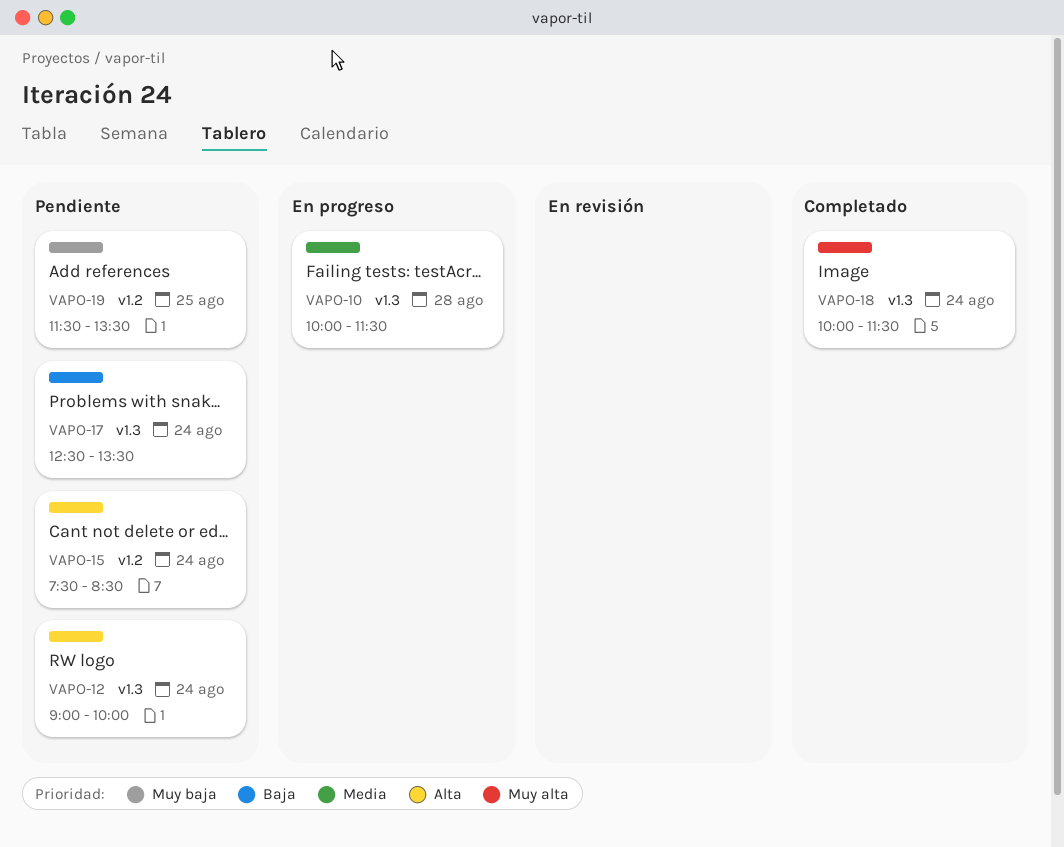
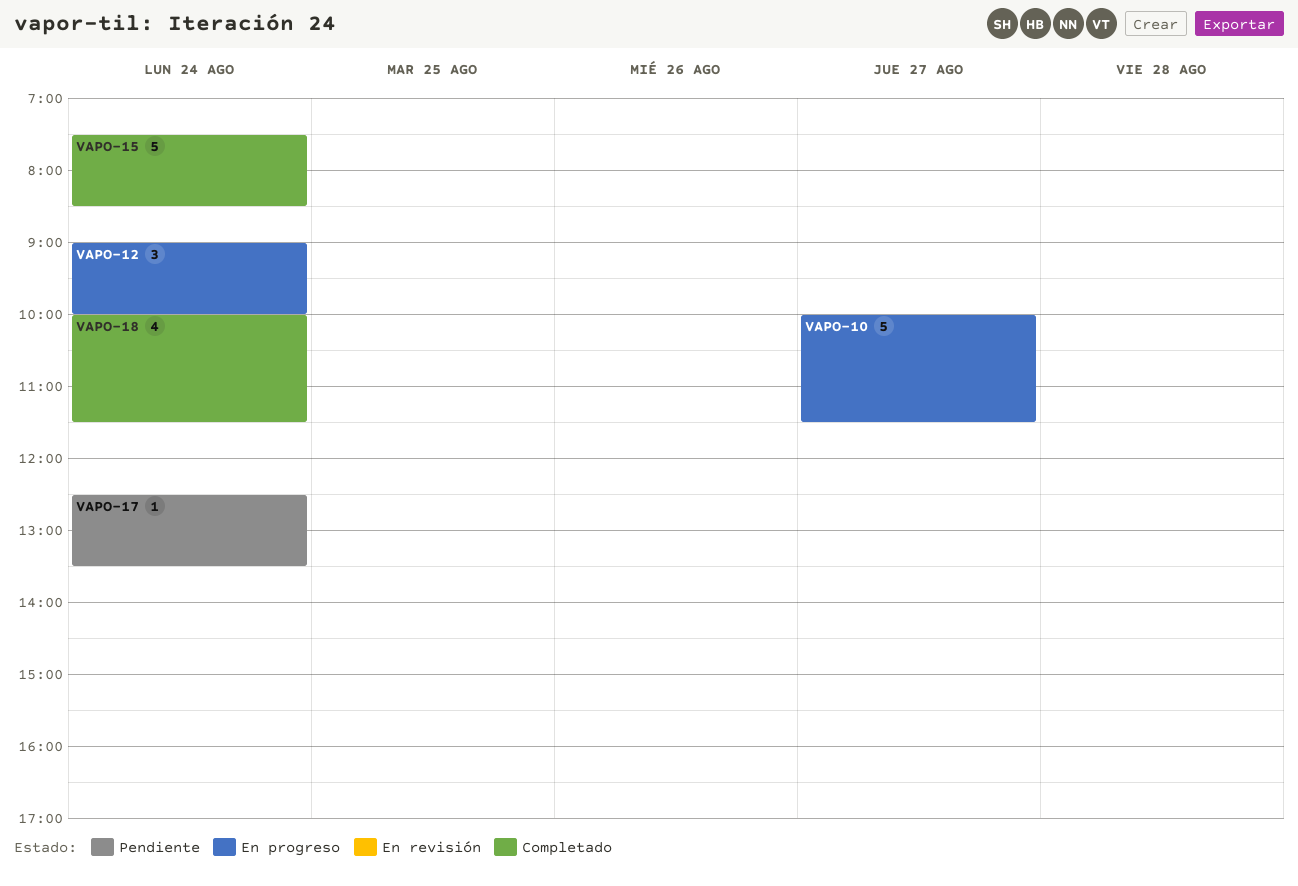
VAPO-10, day: Aug 28 -> Aug 27
VAPO-12, status: Pendiente -> En progreso
VAPO-15, status: Pendiente -> Completado
VAPO-19: present -> none

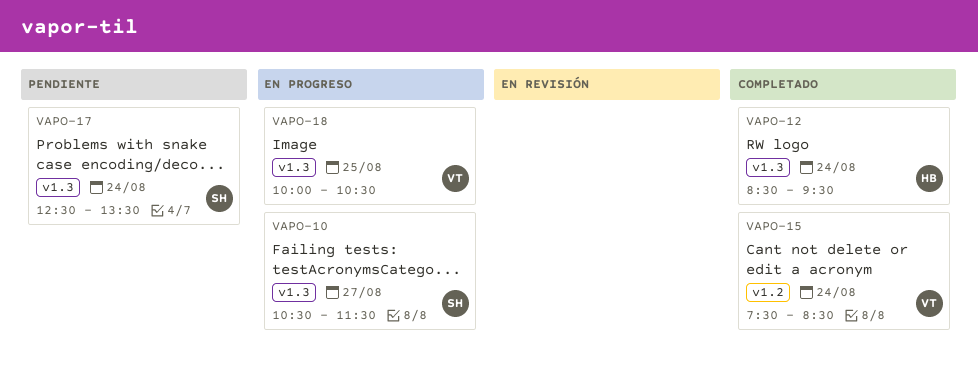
VAPO-10, begins: 10:00 -> 10:30
VAPO-12, status: En progreso -> Completado
VAPO-12, begins: 09:00 -> 08:30
VAPO-12, ends: 10:00 -> 09:30
VAPO-18, status: Completado -> En progreso
VAPO-18, day: Aug 24 -> Aug 25
VAPO-18, ends: 11:30 -> 10:30

